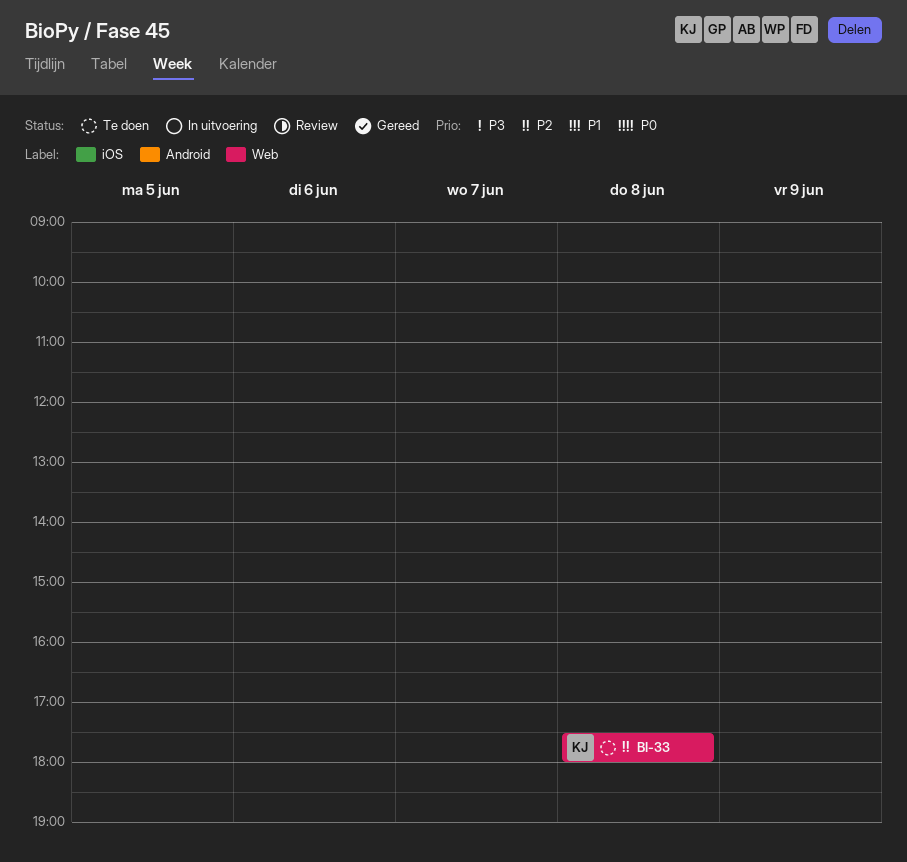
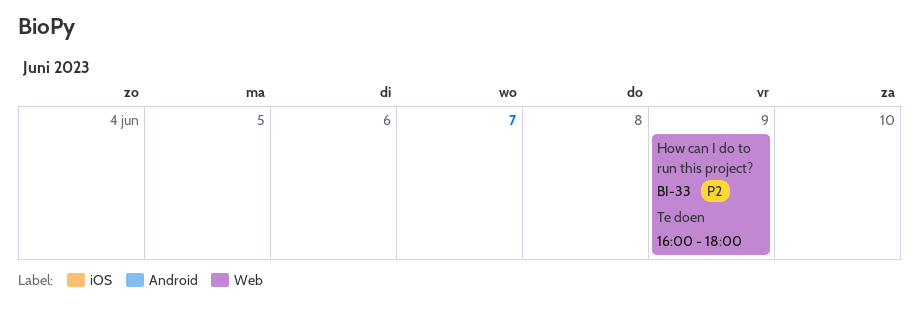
BI-33, day: Jun 8 -> Jun 9
BI-33, begins: 17:30 -> 16:00

